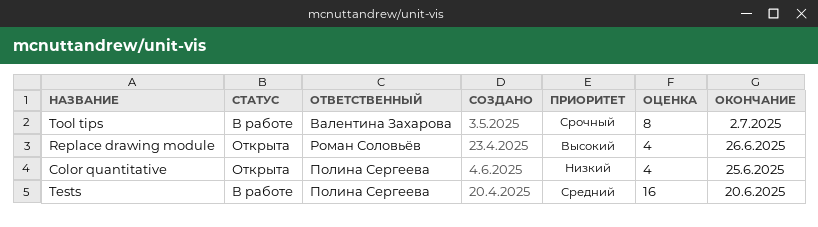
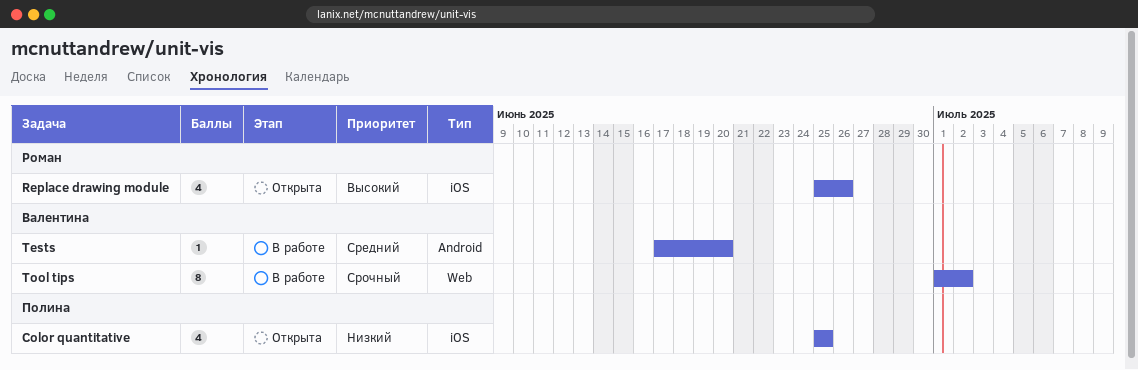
Tests, owner: Полина Сергеева -> Валентина Захарова
Tests, estimate: 16 -> 1

